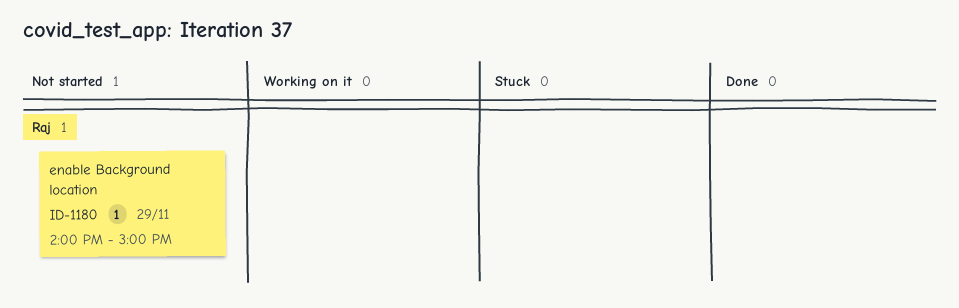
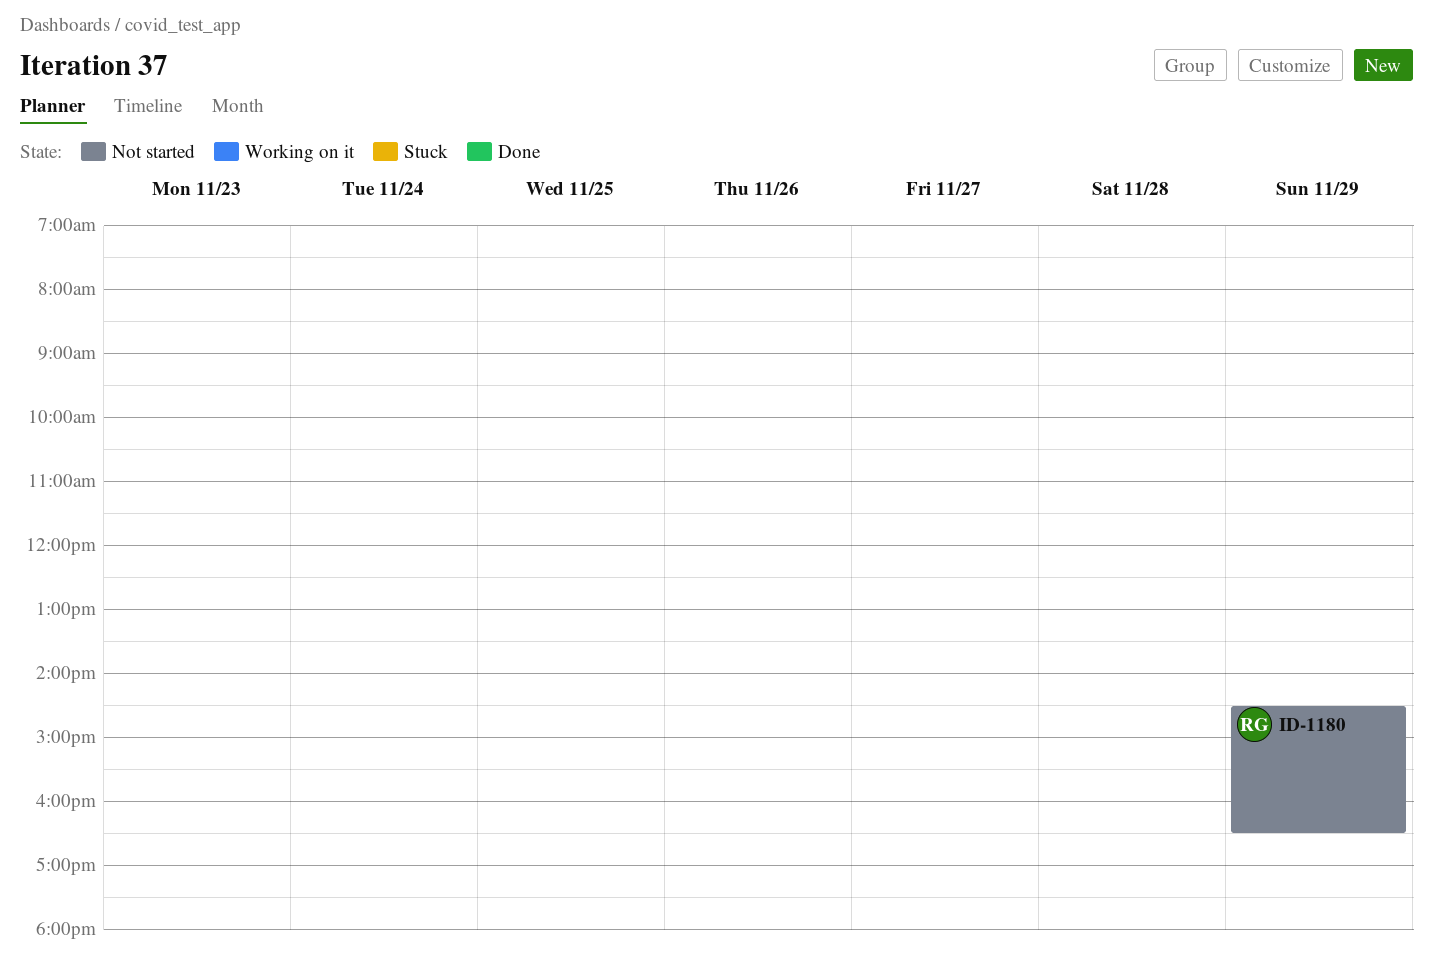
ID-1180, begins: 14:00 -> 14:30
ID-1180, ends: 15:00 -> 16:30

